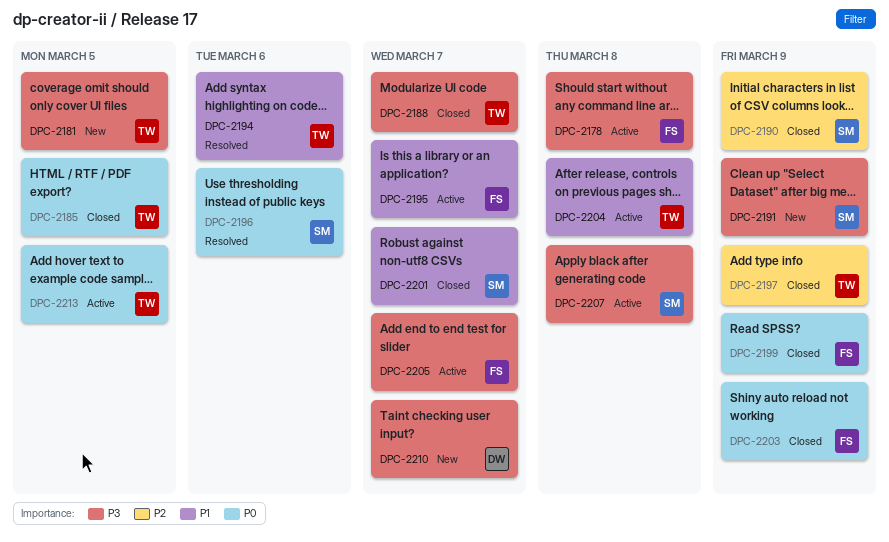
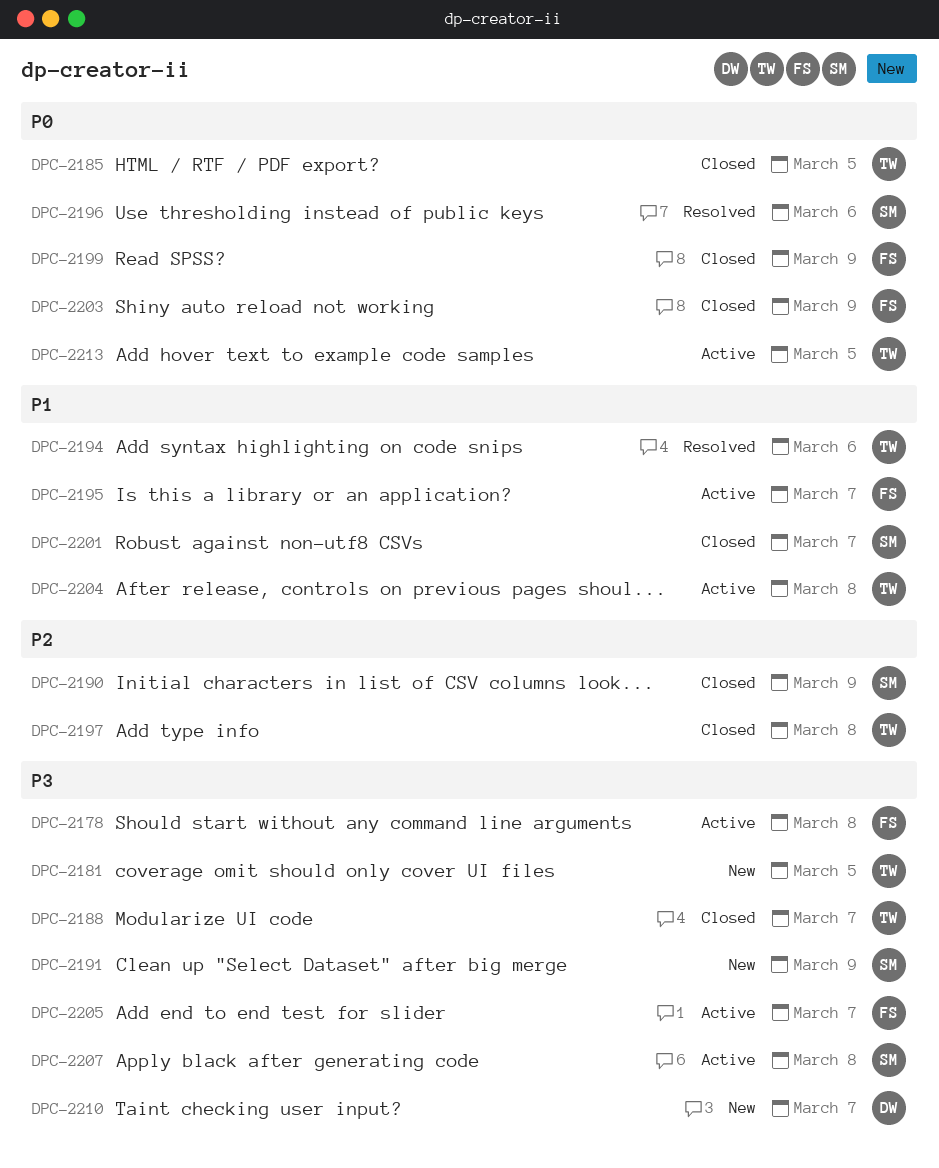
DPC-2197, due: Mar 9 -> Mar 8

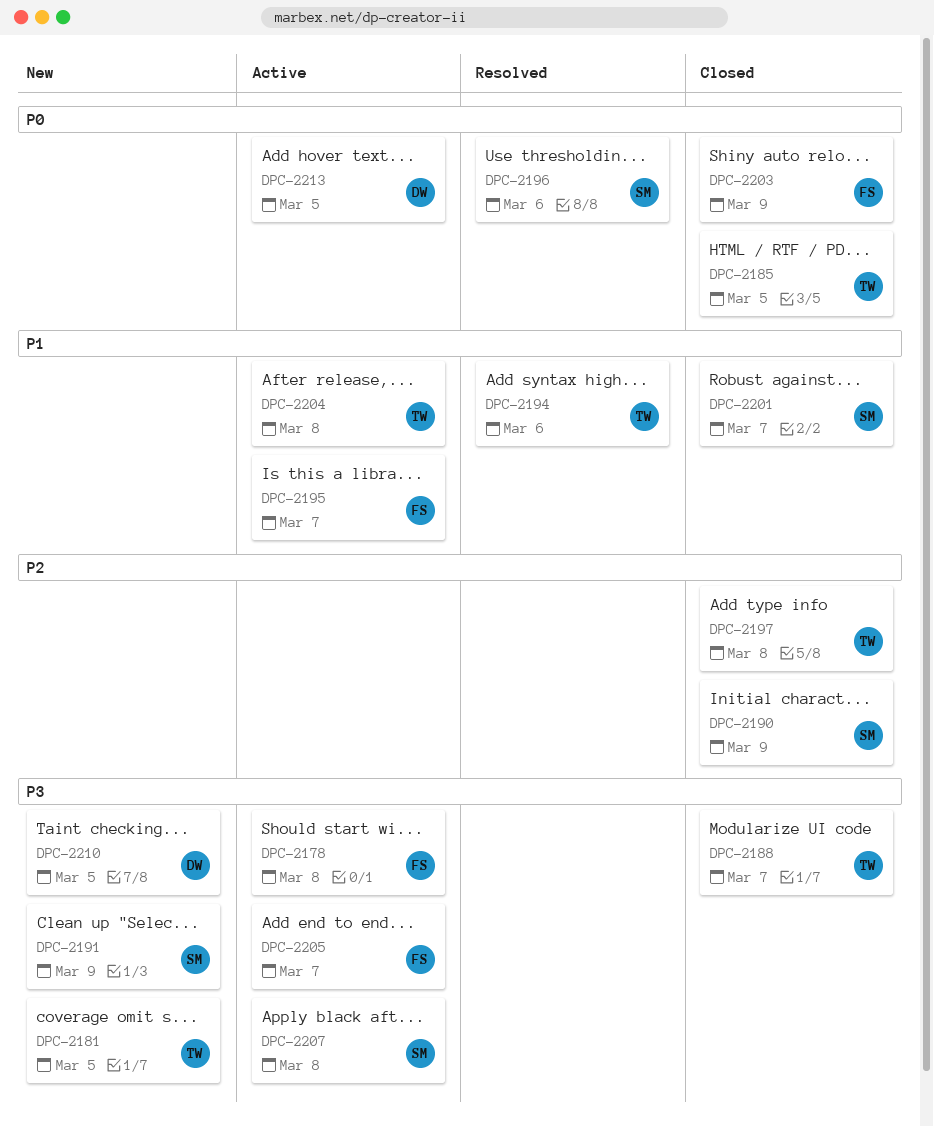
DPC-2199: present -> none
DPC-2210, due: Mar 7 -> Mar 5
DPC-2213, owner: TW -> DW

